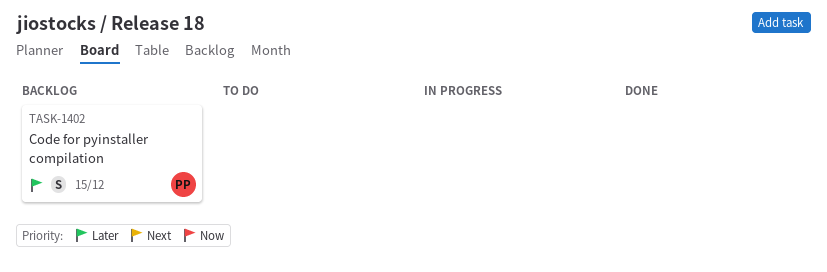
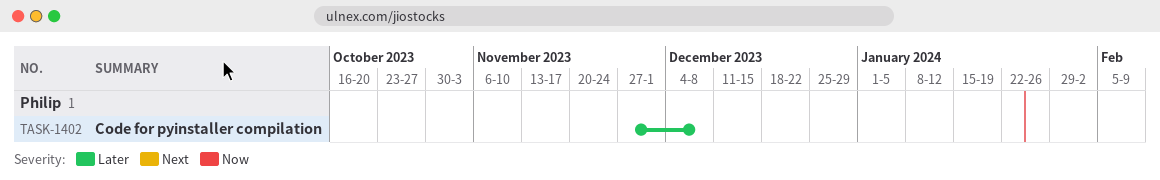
TASK-1402, due: Dec 15 -> Dec 8

